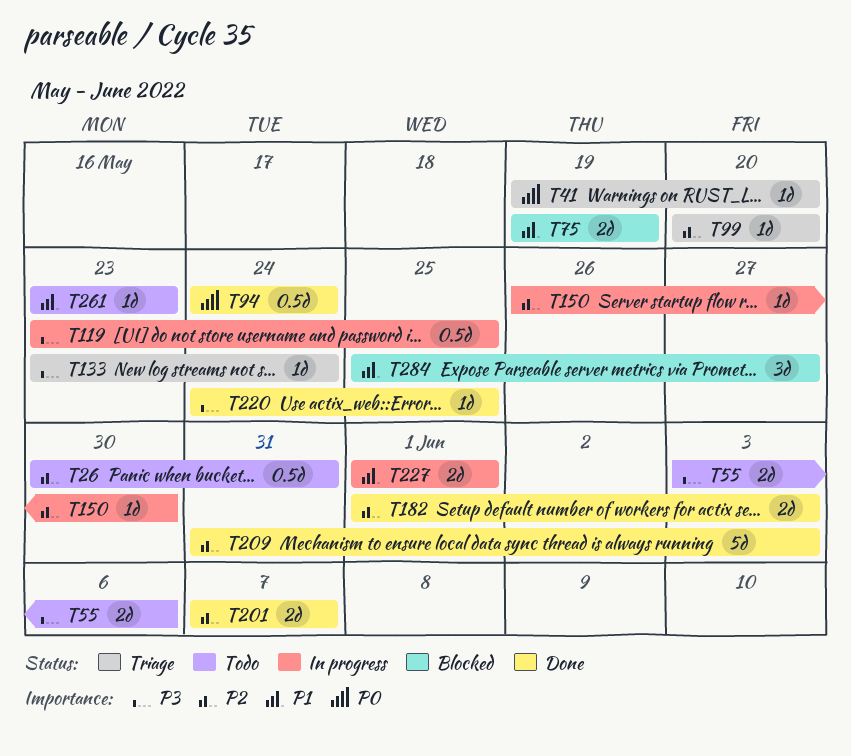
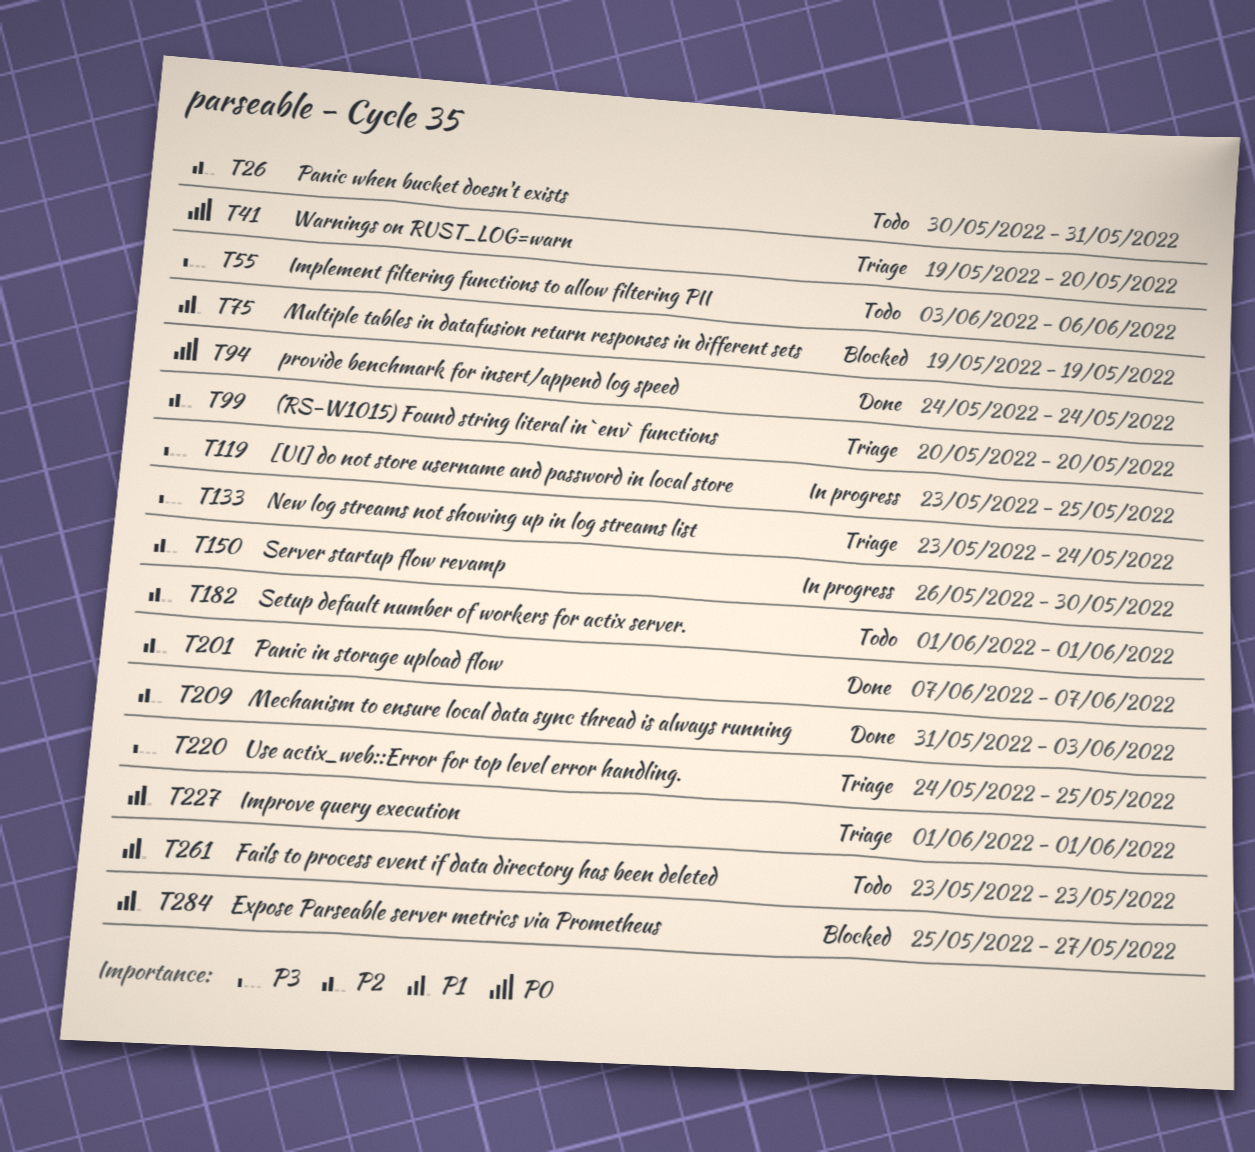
T182, status: Done -> Todo
T182, due: Jun 3 -> Jun 1
T220, status: Done -> Triage
T227, status: In progress -> Triage

